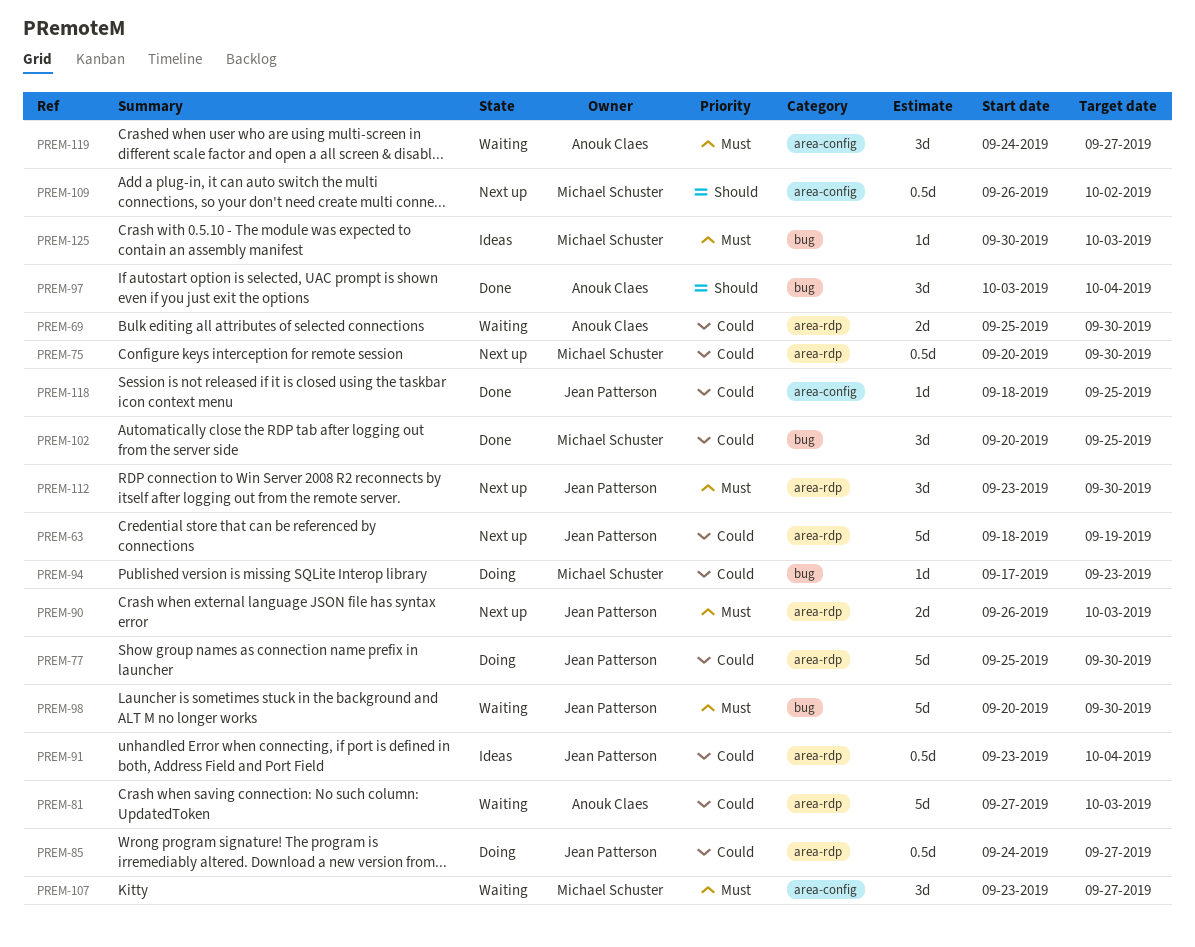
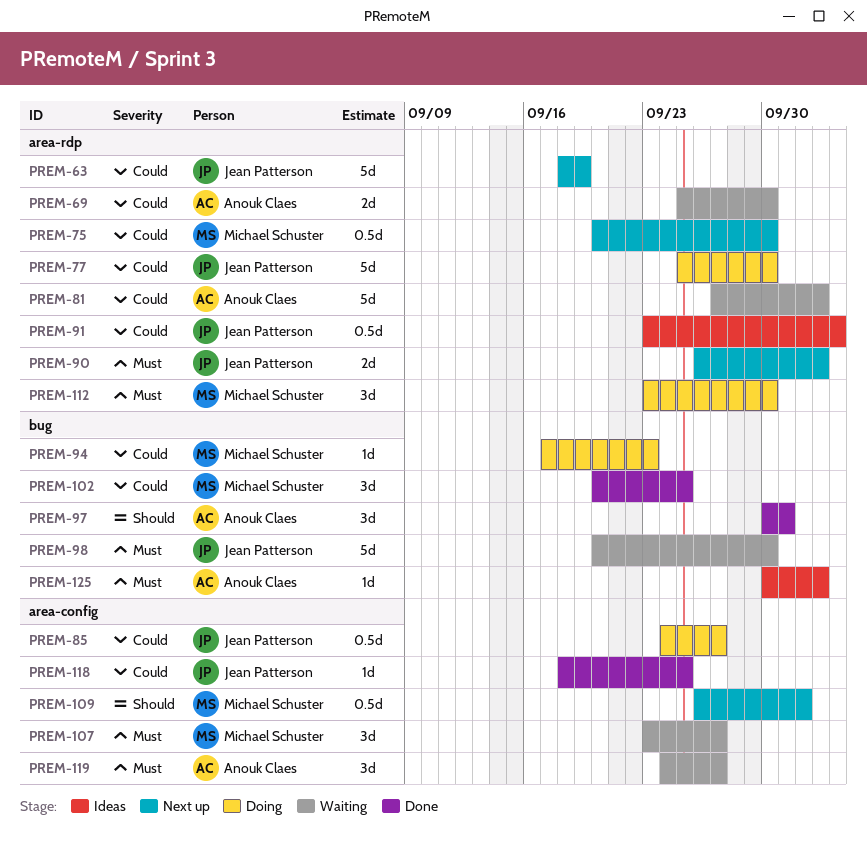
PREM-85, label: area-rdp -> area-config
PREM-97, start: Oct 3 -> Sep 30
PREM-97, due: Oct 4 -> Oct 1
PREM-112, status: Next up -> Doing
PREM-112, owner: Jean Patterson -> Michael Schuster
PREM-125, owner: Michael Schuster -> Anouk Claes

